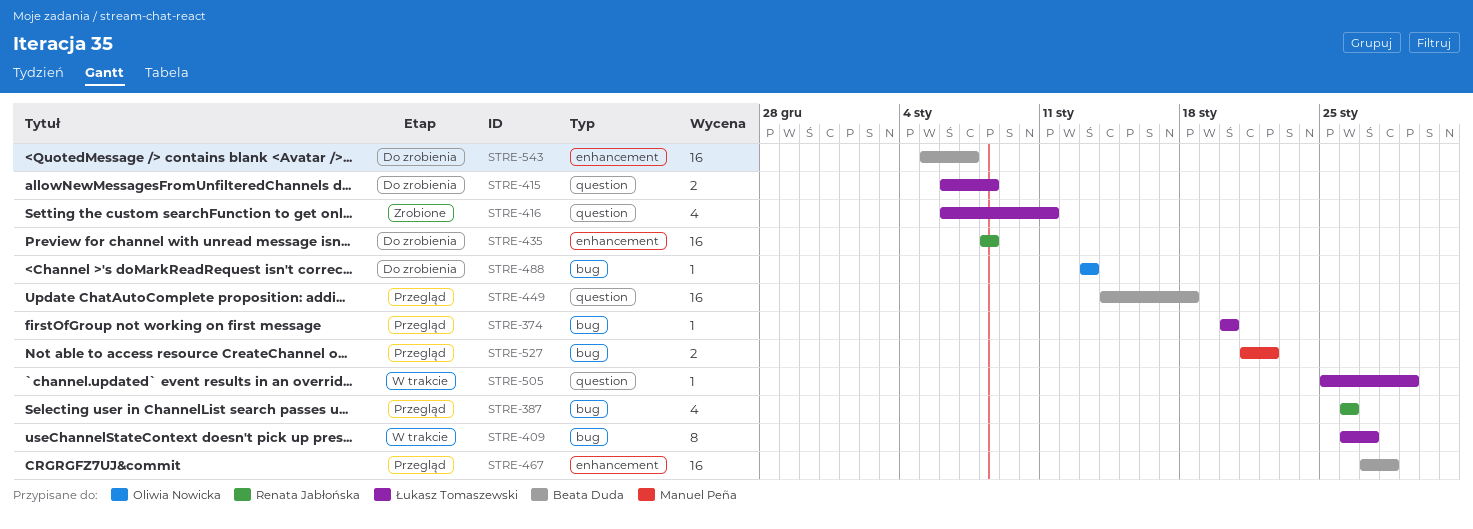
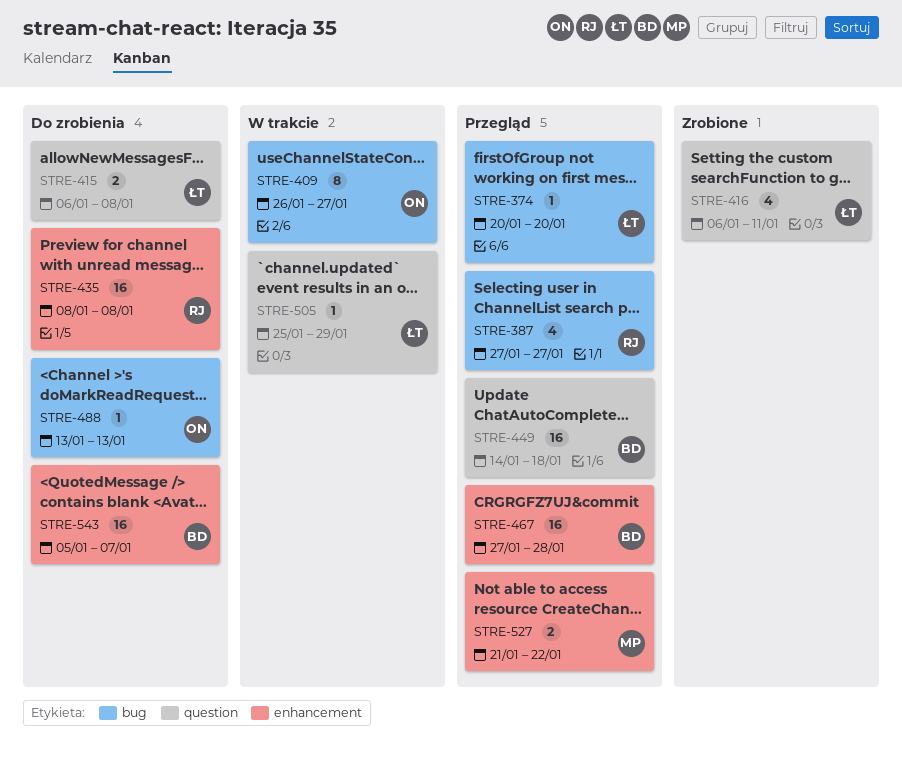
STRE-387, start: Jan 26 -> Jan 27
STRE-387, due: Jan 26 -> Jan 27
STRE-409, owner: Łukasz Tomaszewski -> Oliwia Nowicka
STRE-527, label: bug -> enhancement

